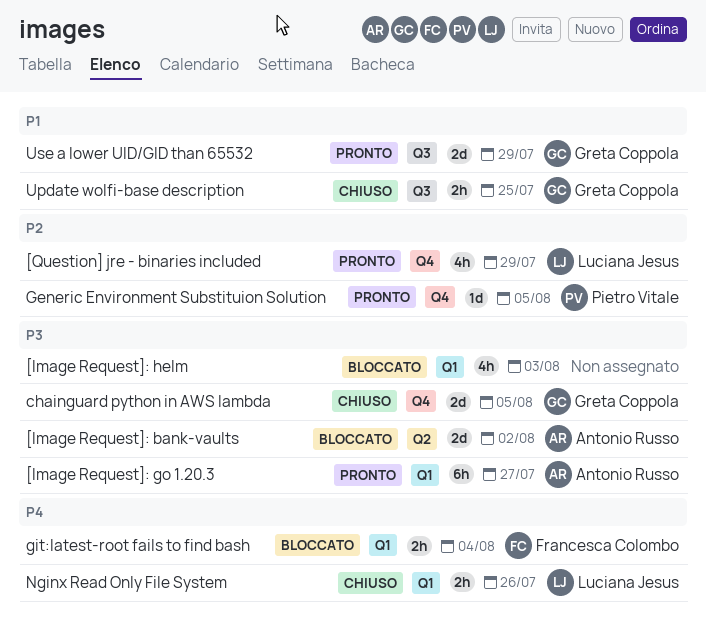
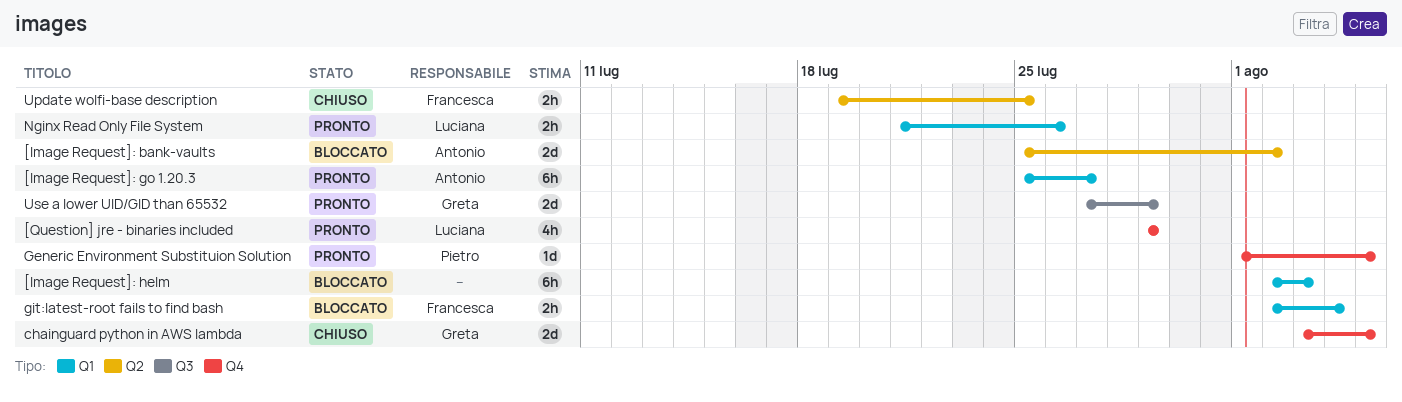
[Image Request]: helm, estimate: 4h -> 6h
Nginx Read Only File System, status: Chiuso -> Pronto
Update wolfi-base description, owner: Greta Coppola -> Francesca Colombo
Update wolfi-base description, label: Q3 -> Q2

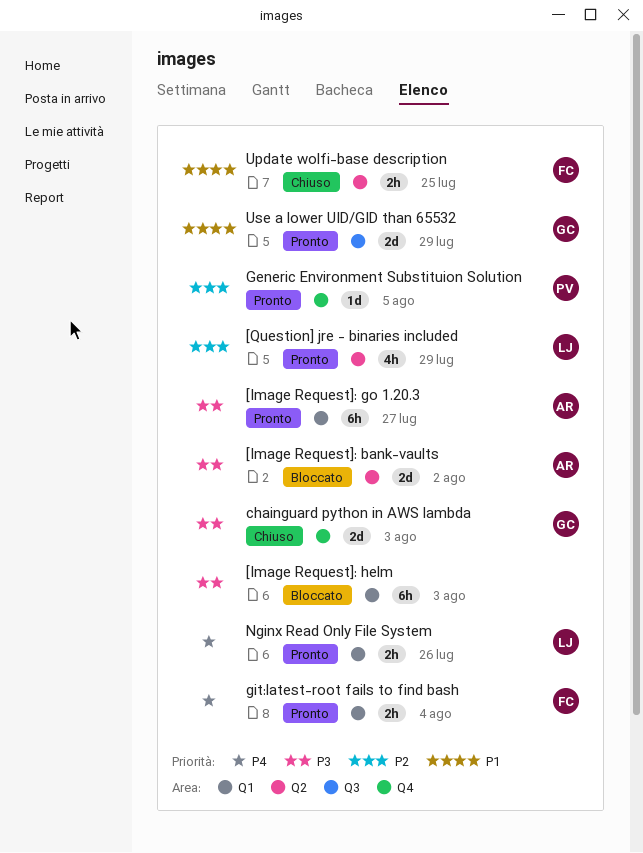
[Question] jre - binaries included, label: Q4 -> Q2
chainguard python in AWS lambda, due: Aug 5 -> Aug 3
git:latest-root fails to find bash, status: Bloccato -> Pronto

